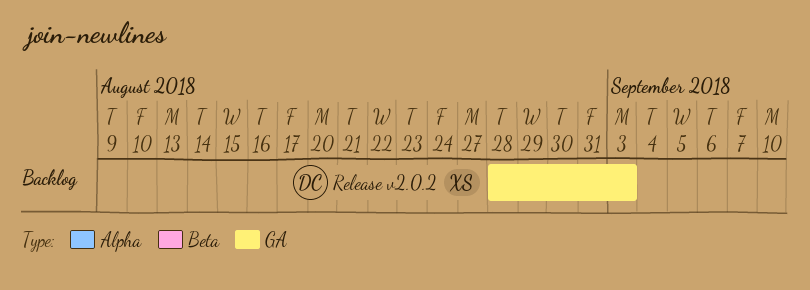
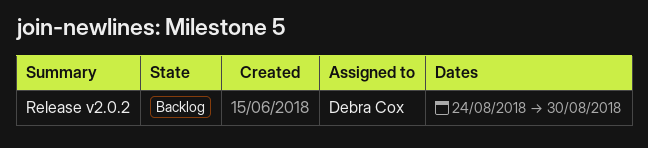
Release v2.0.2, start: Aug 28 -> Aug 24
Release v2.0.2, due: Sep 3 -> Aug 30

